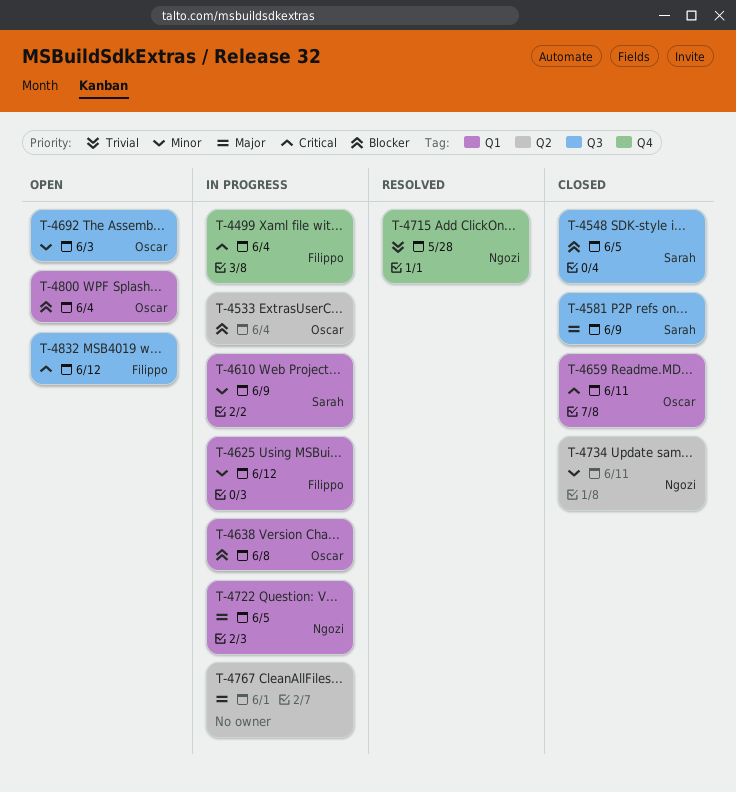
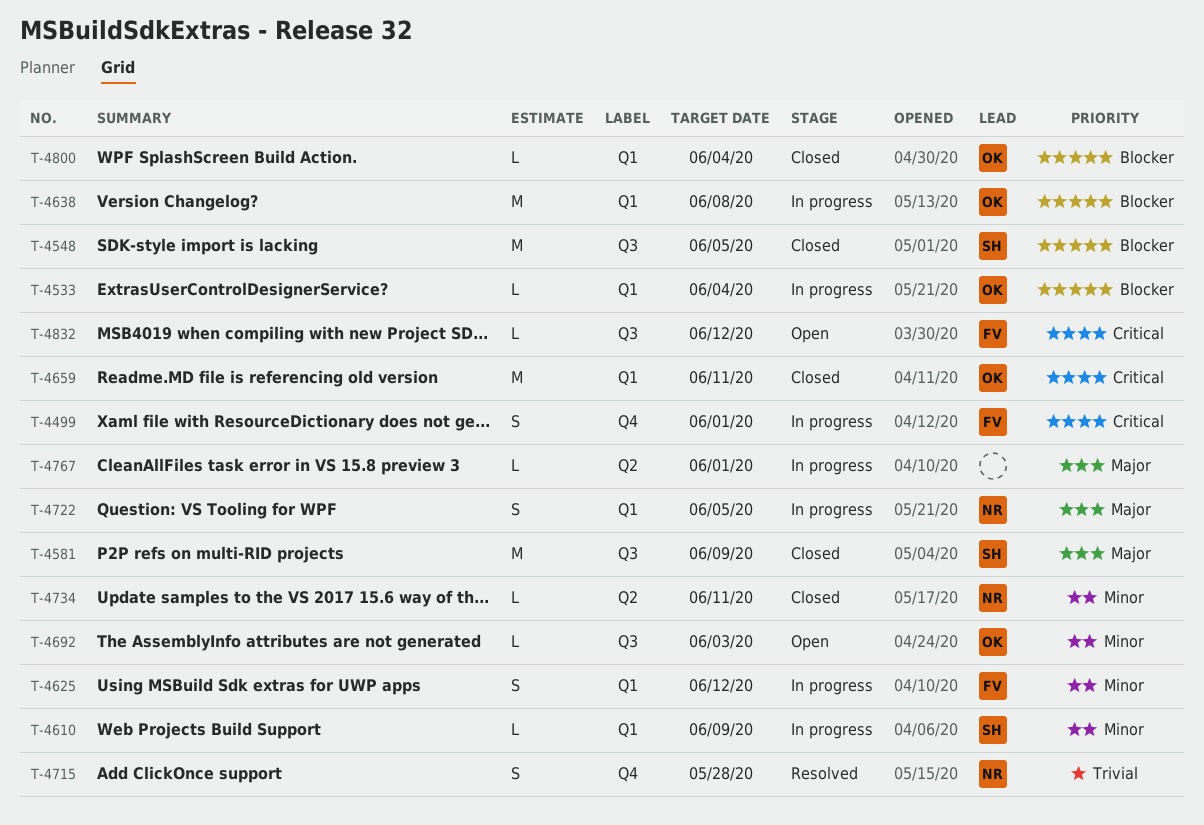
T-4499, due: Jun 4 -> Jun 1
T-4533, label: Q2 -> Q1
T-4800, status: Open -> Closed

